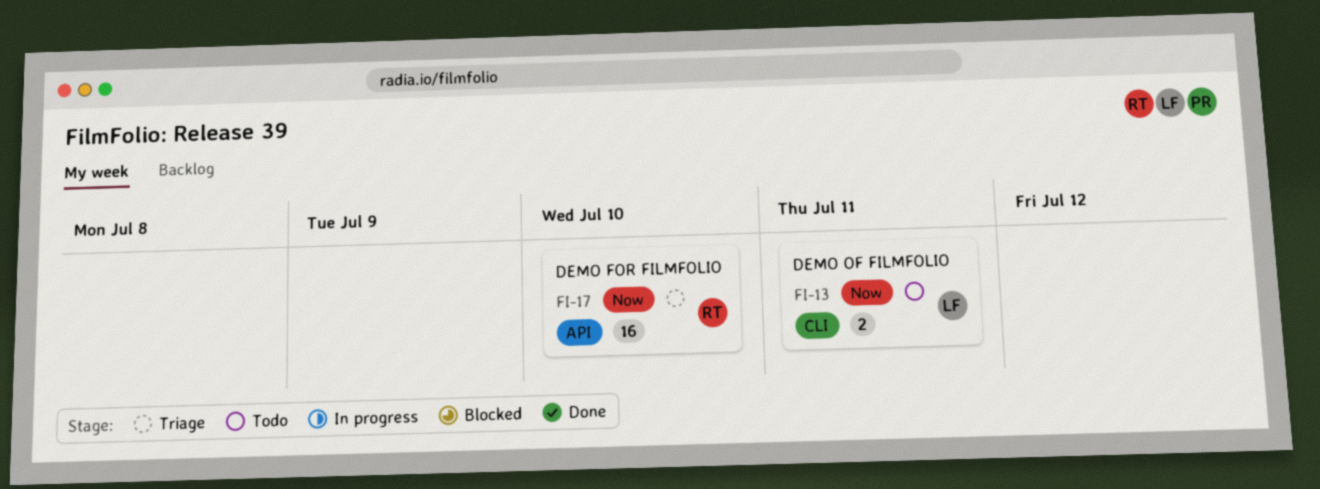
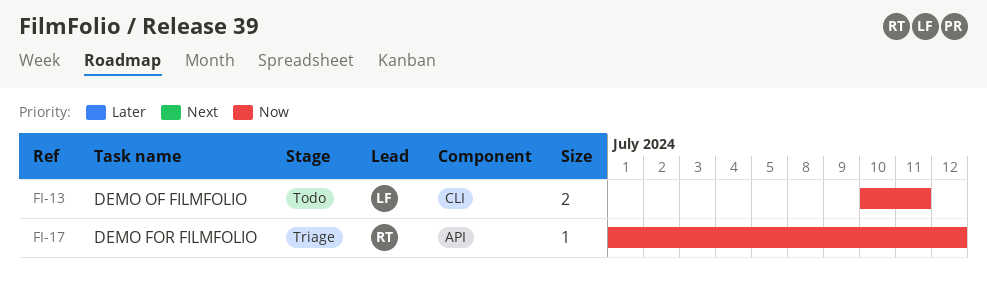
FI-17, estimate: 16 -> 1
FI-17, due: Jul 10 -> Jul 12

